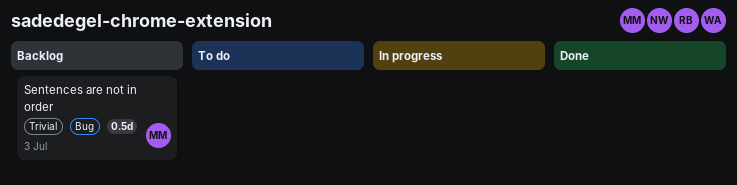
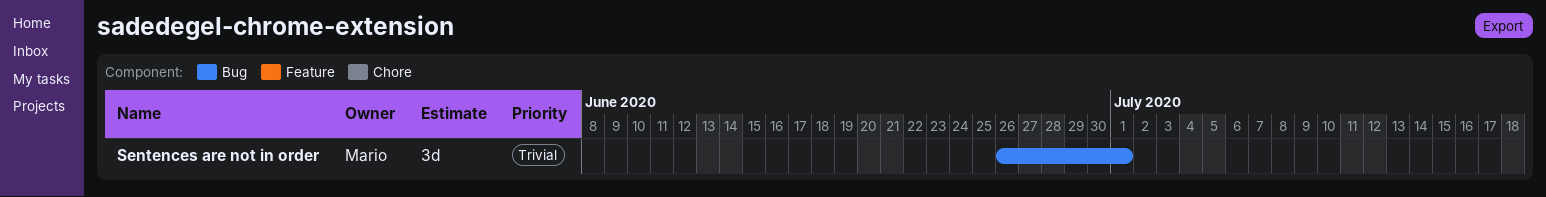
Sentences are not in order, estimate: 0.5d -> 3d
Sentences are not in order, due: Jul 3 -> Jul 1

